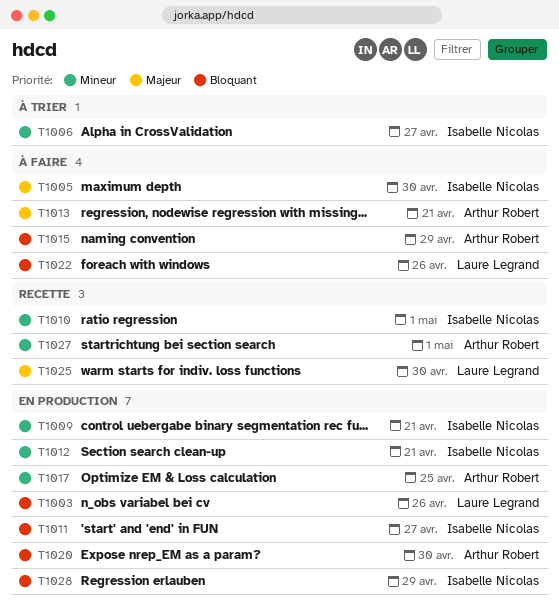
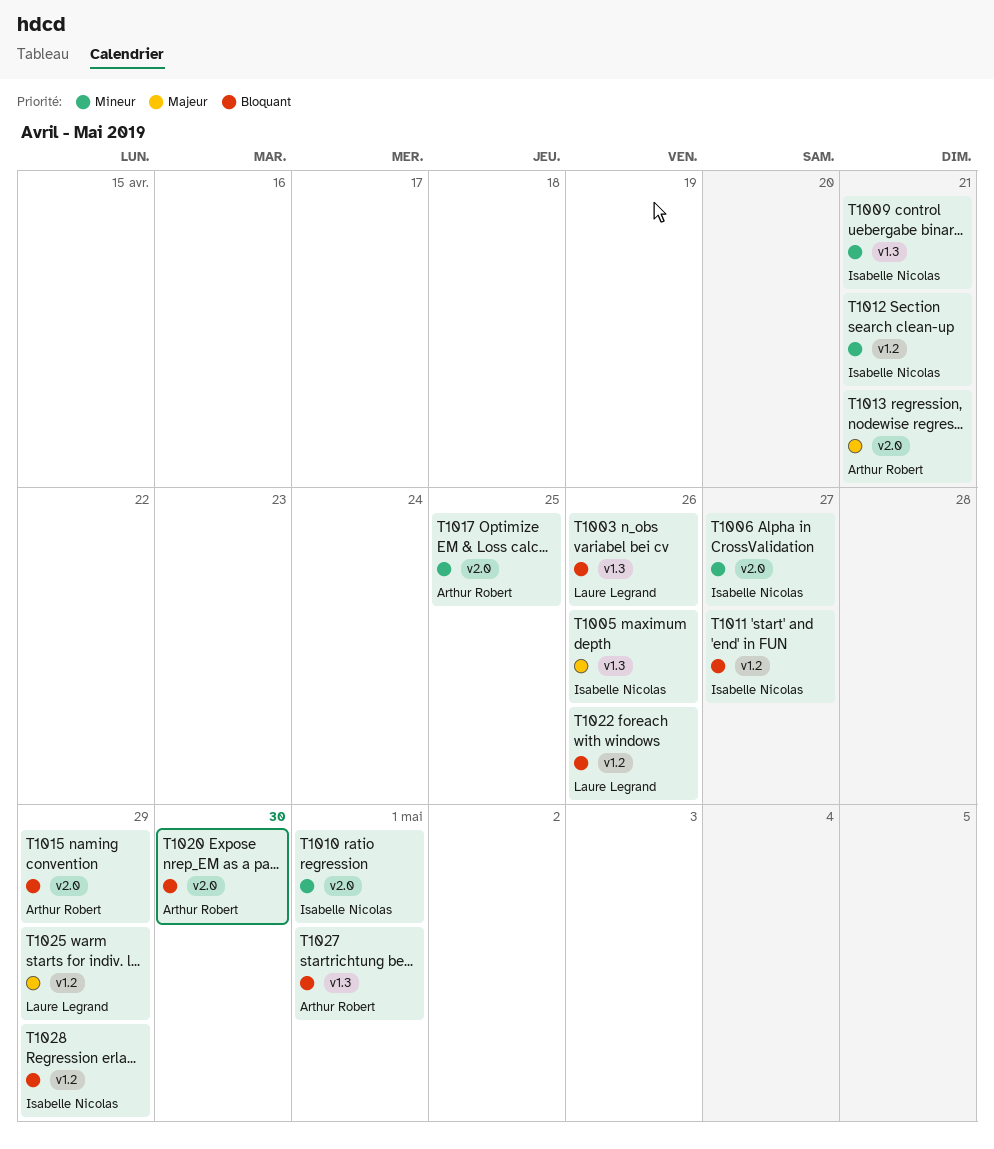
T1005, due: Apr 30 -> Apr 26
T1025, due: Apr 30 -> Apr 29
T1027, priority: Mineur -> Bloquant

